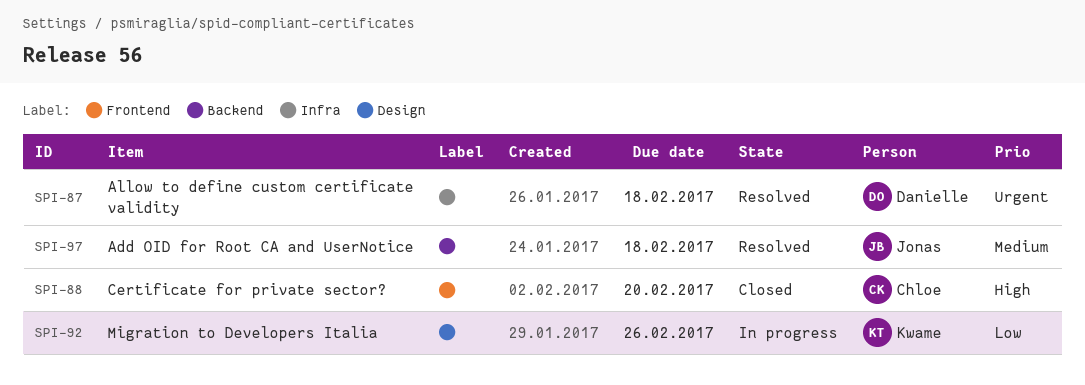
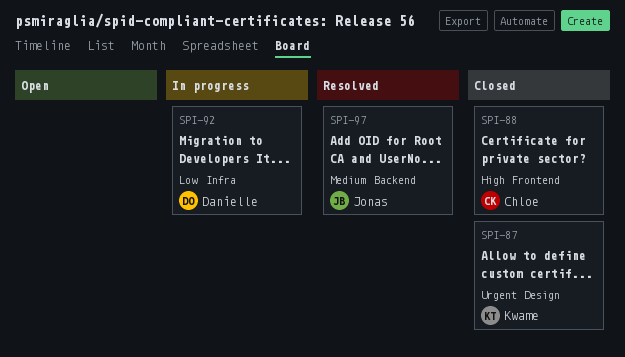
SPI-87, status: Resolved -> Closed
SPI-87, owner: Danielle -> Kwame
SPI-87, label: Infra -> Design
SPI-92, owner: Kwame -> Danielle
SPI-92, label: Design -> Infra

